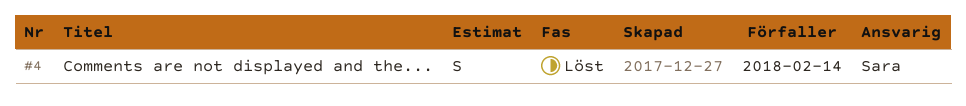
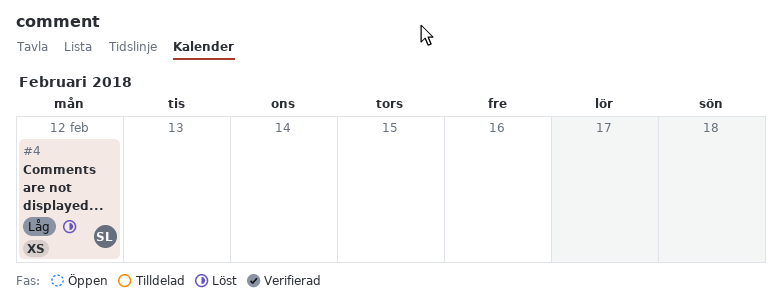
#4, estimate: S -> XS
#4, due: Feb 14 -> Feb 12

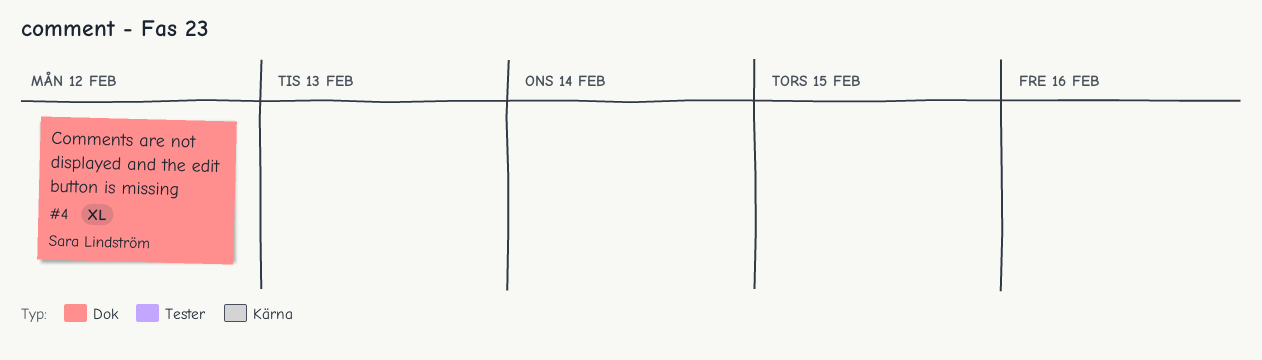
#4, estimate: XS -> XL

